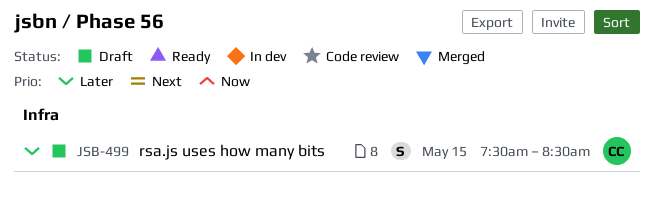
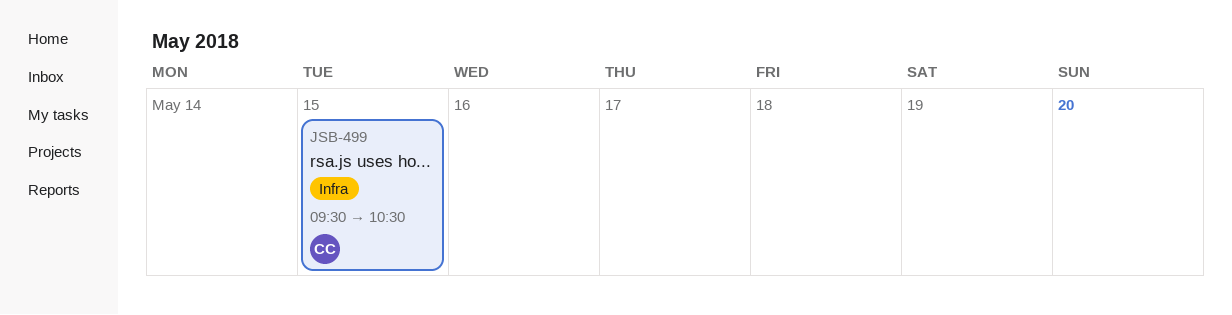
JSB-499, begins: 07:30 -> 09:30
JSB-499, ends: 08:30 -> 10:30

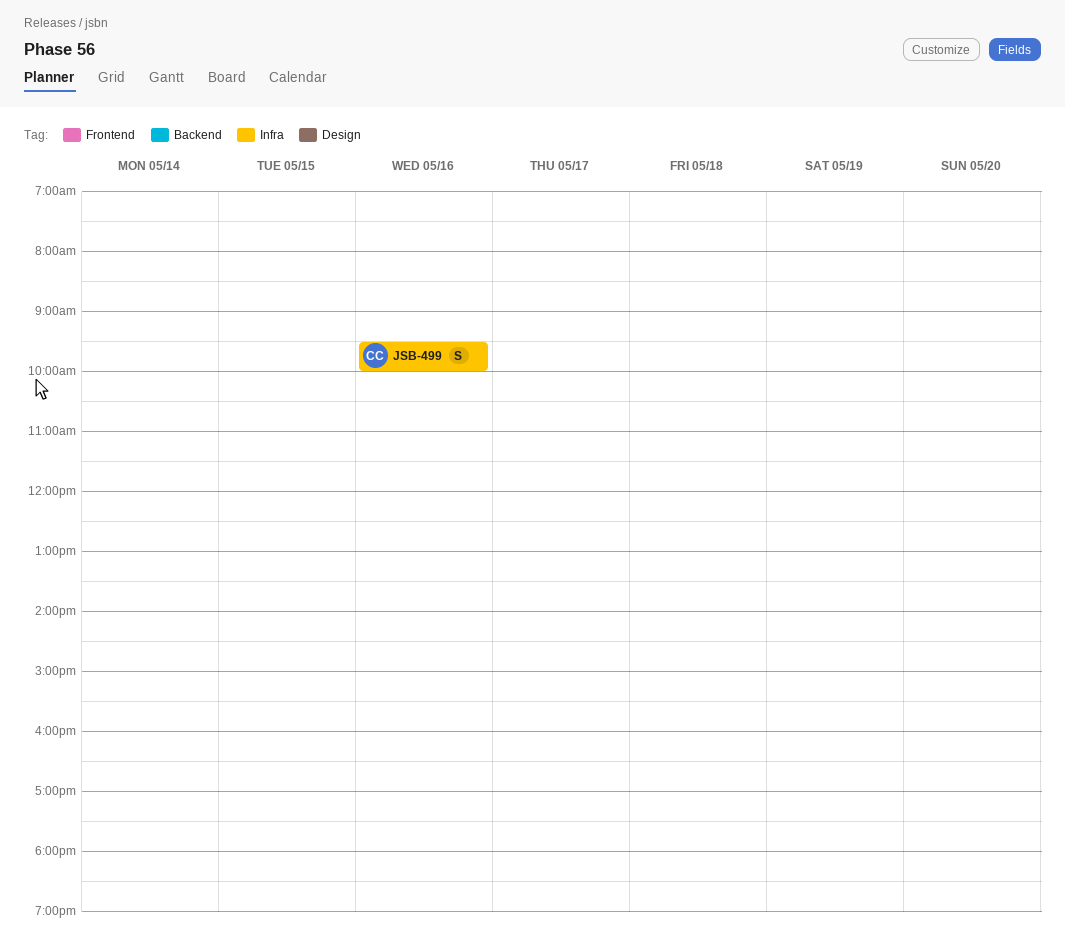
JSB-499, day: May 15 -> May 16
JSB-499, ends: 10:30 -> 10:00

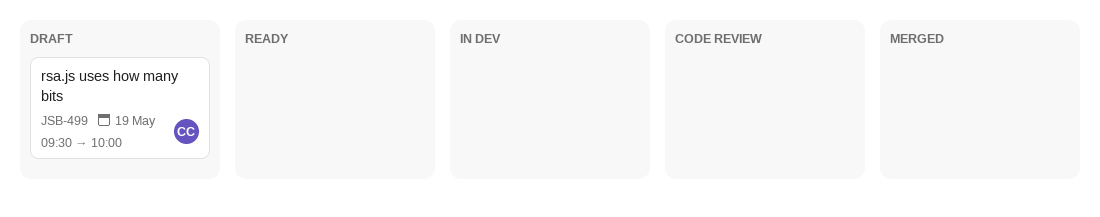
JSB-499, day: May 16 -> May 19

